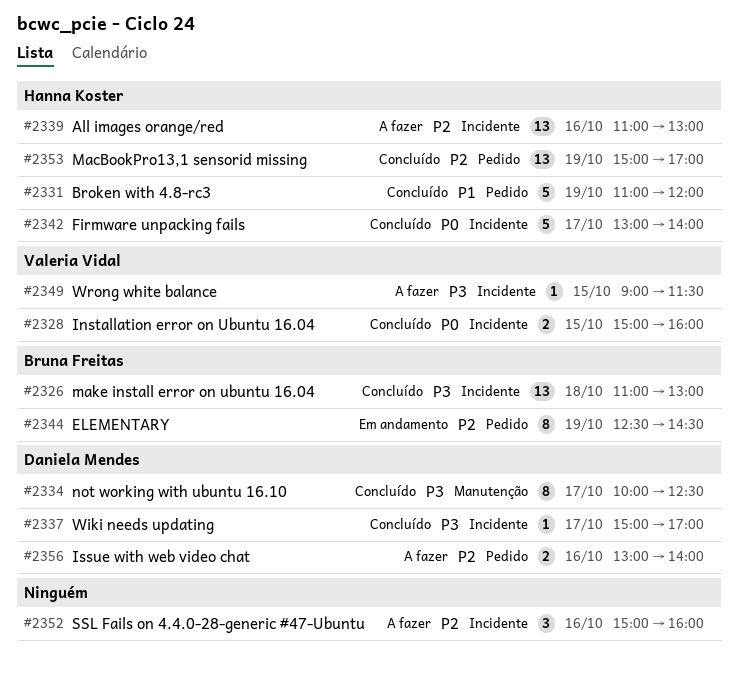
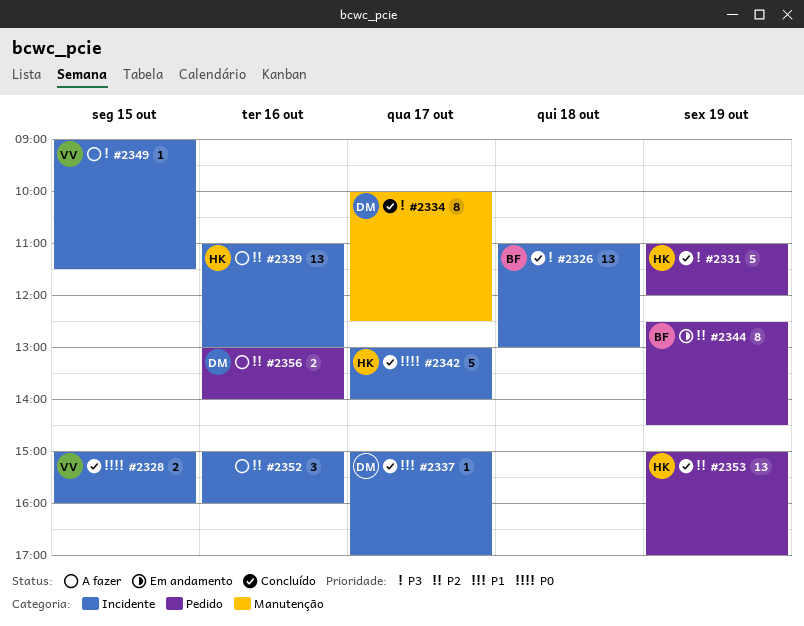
#2331, priority: P1 -> P3
#2337, priority: P3 -> P1

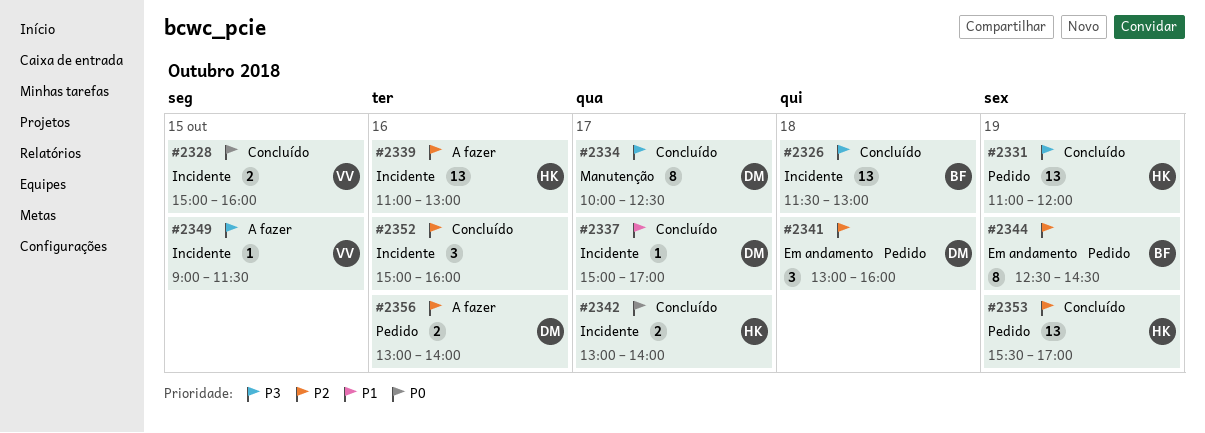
#2326, begins: 11:00 -> 11:30
#2331, estimate: 5 -> 13
#2341: none -> present
#2342, estimate: 5 -> 2
#2352, status: A fazer -> Concluído
#2353, begins: 15:00 -> 15:30

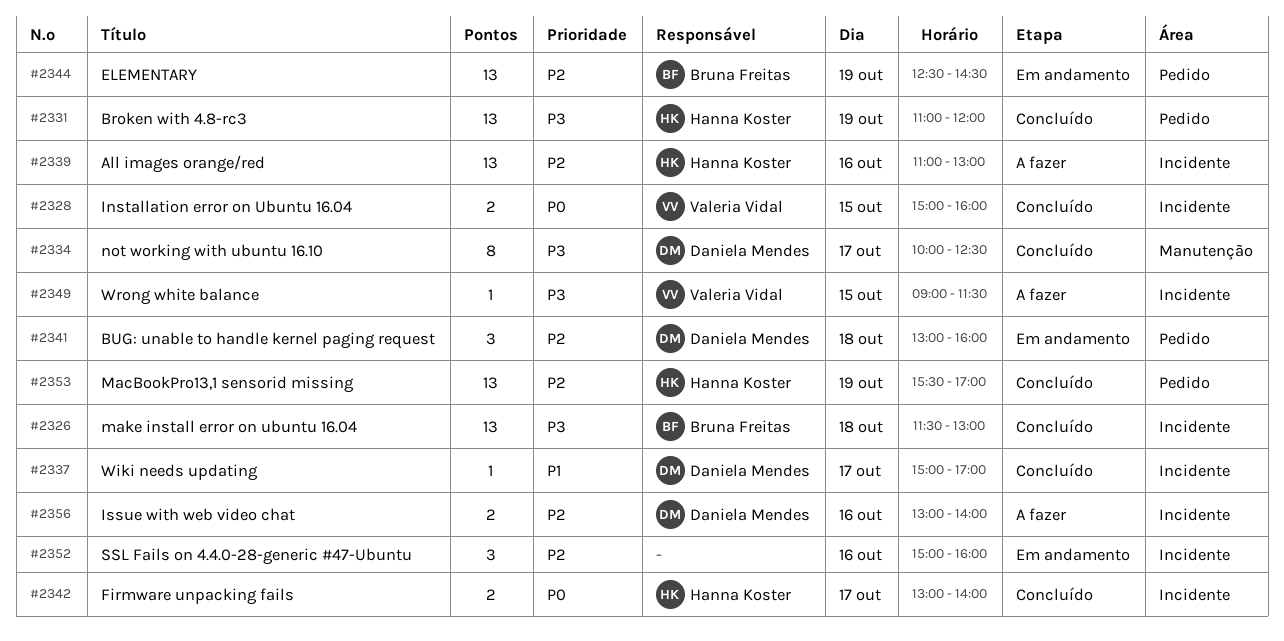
#2344, estimate: 8 -> 13
#2352, status: Concluído -> Em andamento
#2356, label: Pedido -> Incidente

